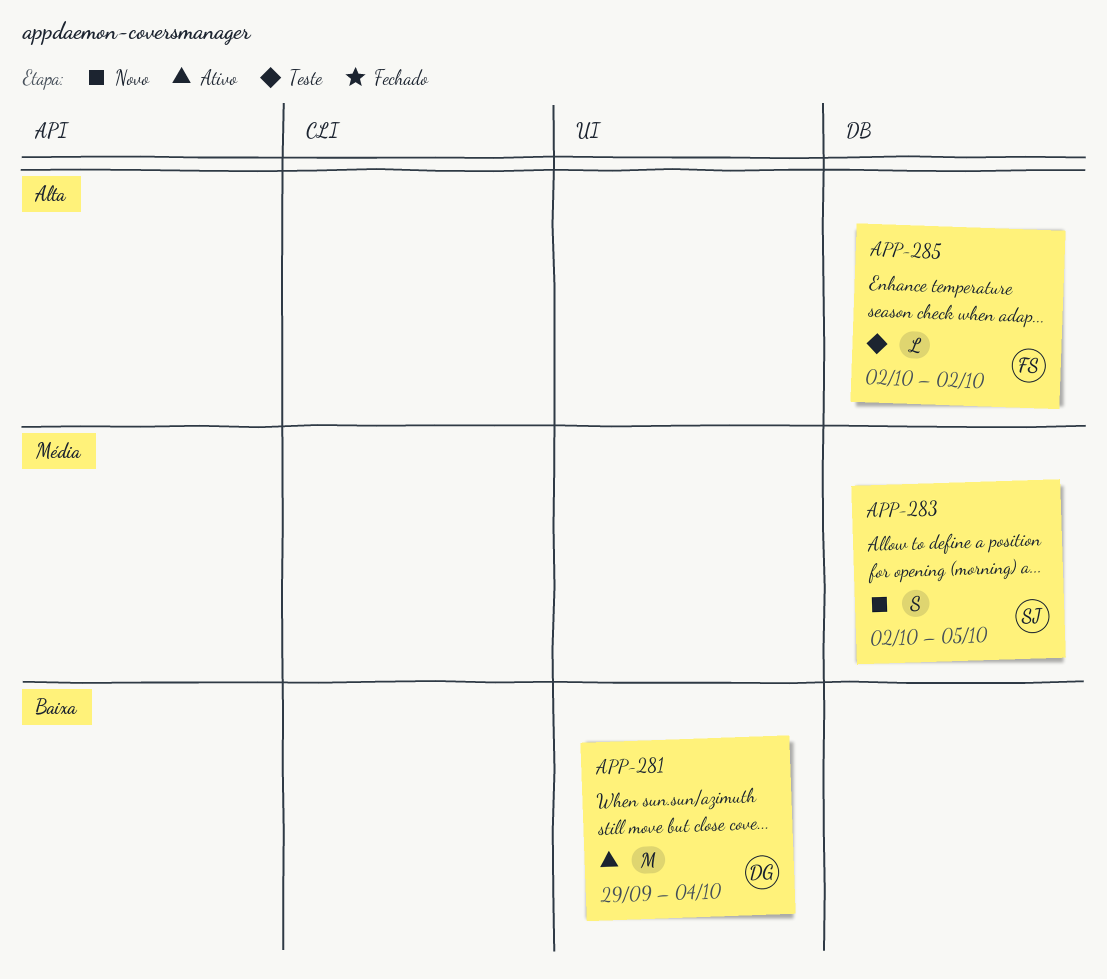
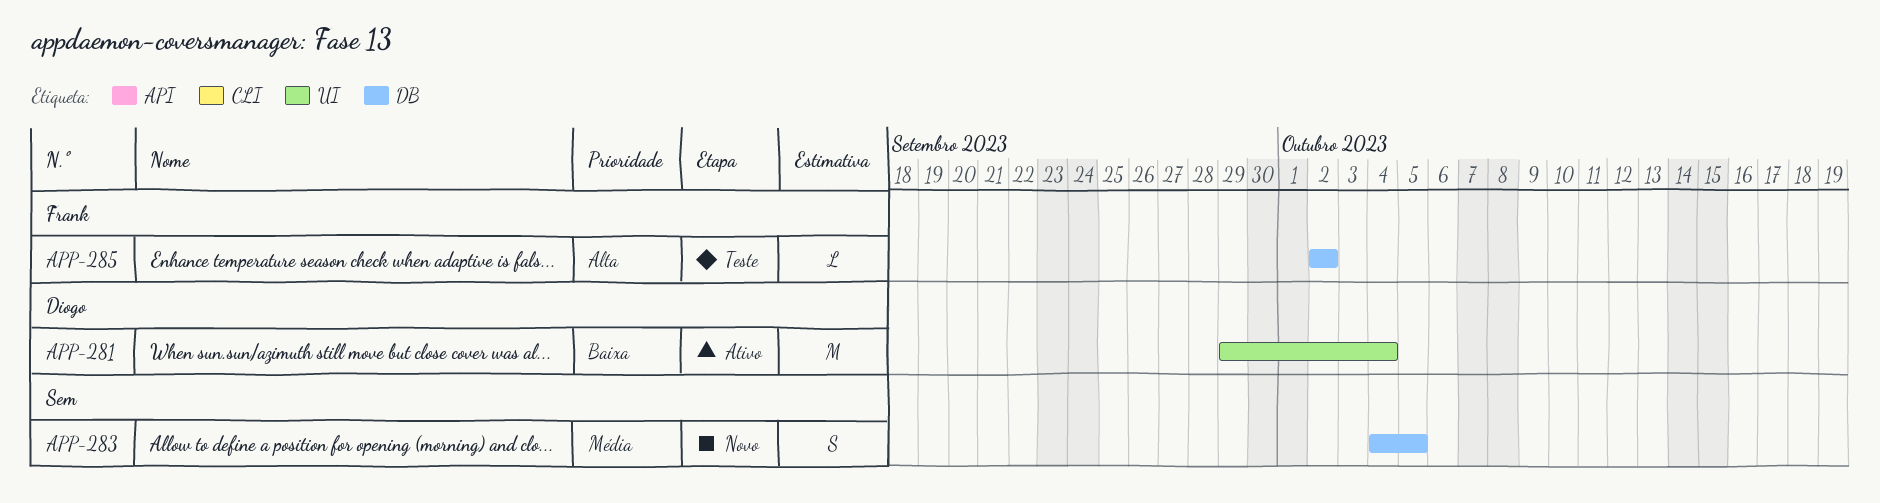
APP-283, start: Oct 2 -> Oct 4

